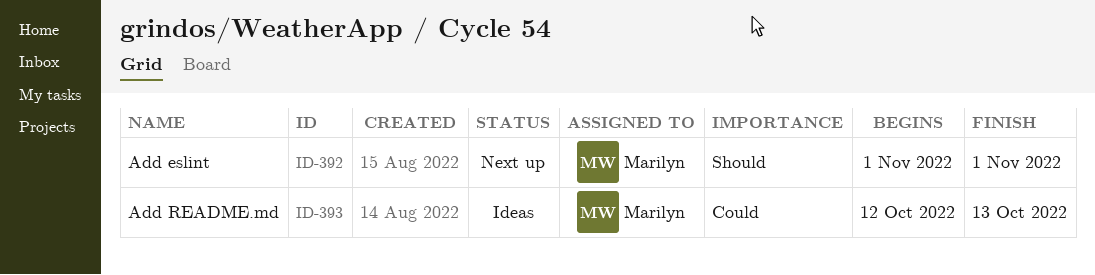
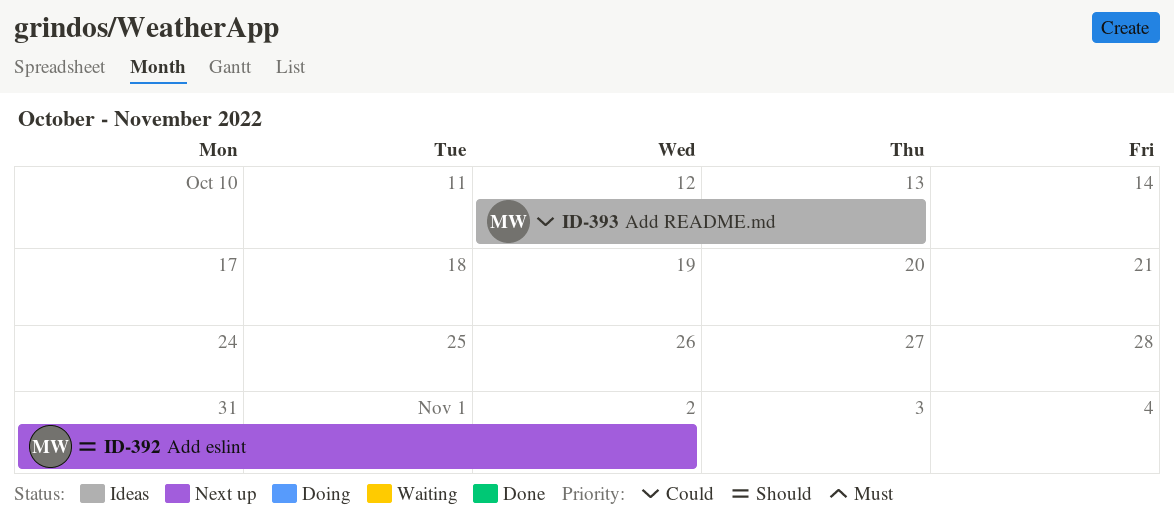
ID-392, start: Nov 1 -> Oct 31
ID-392, due: Nov 1 -> Nov 2

